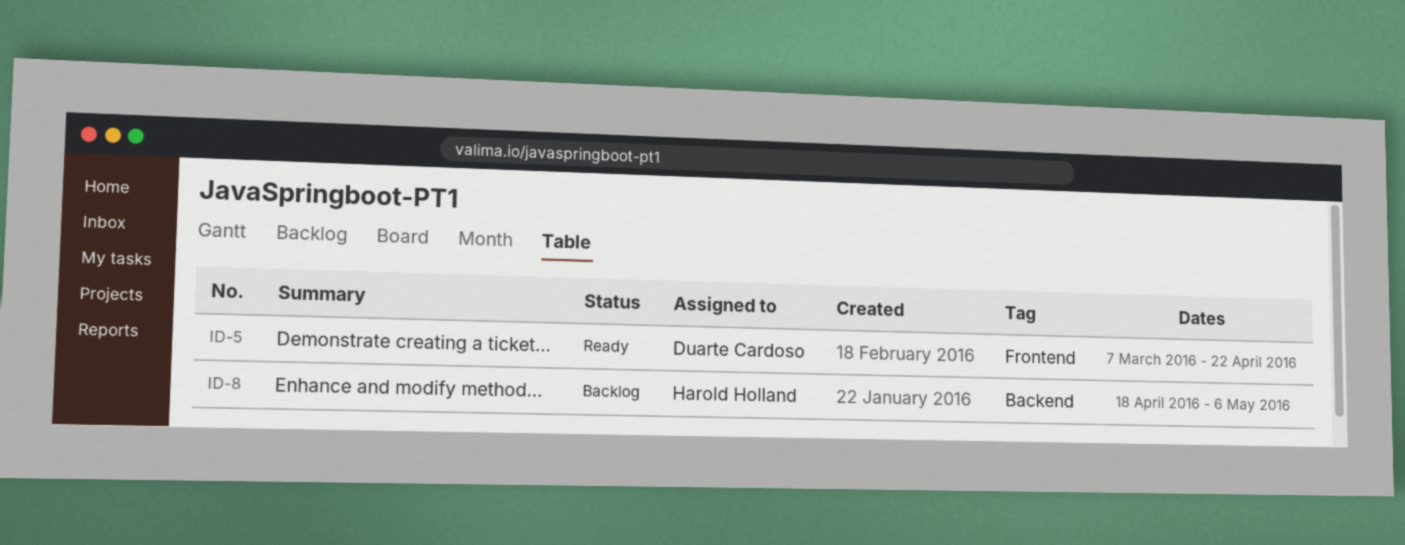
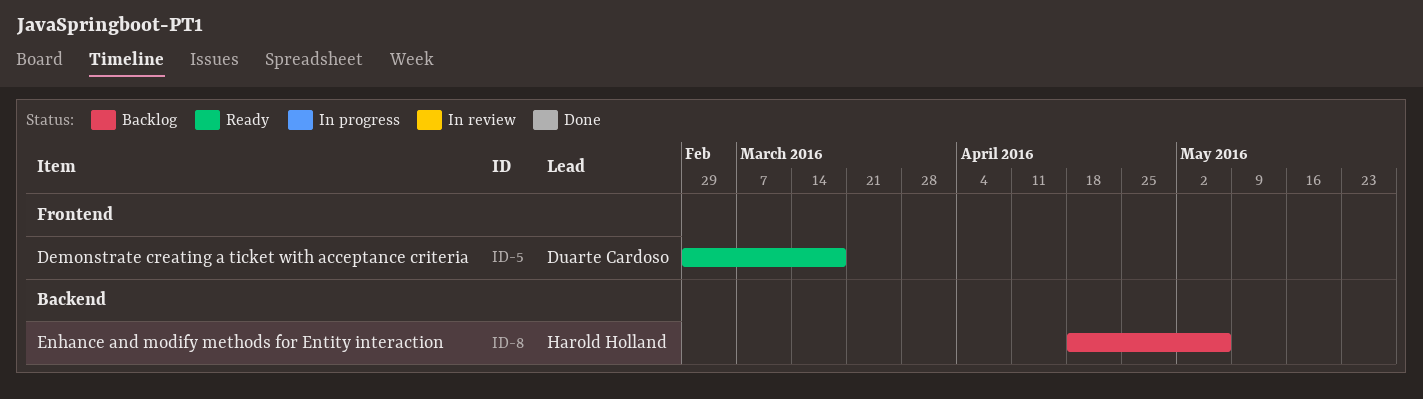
ID-5, start: Mar 7 -> Feb 29
ID-5, due: Apr 22 -> Mar 18

